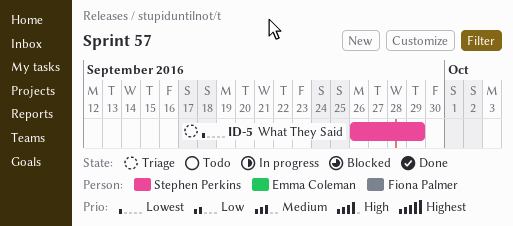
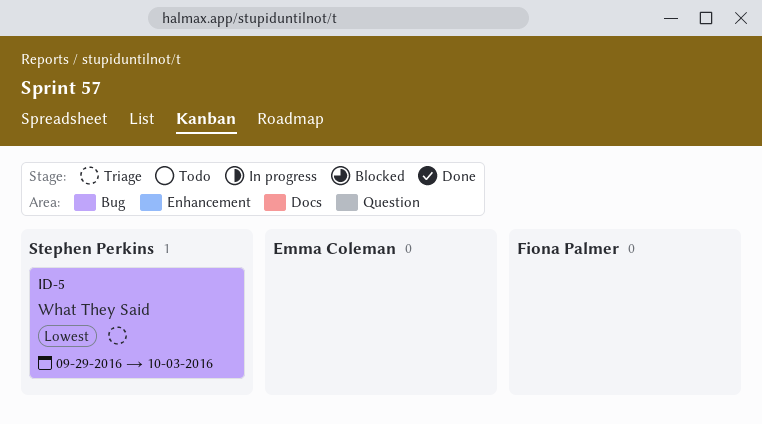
ID-5, start: Sep 26 -> Sep 29
ID-5, due: Sep 29 -> Oct 3

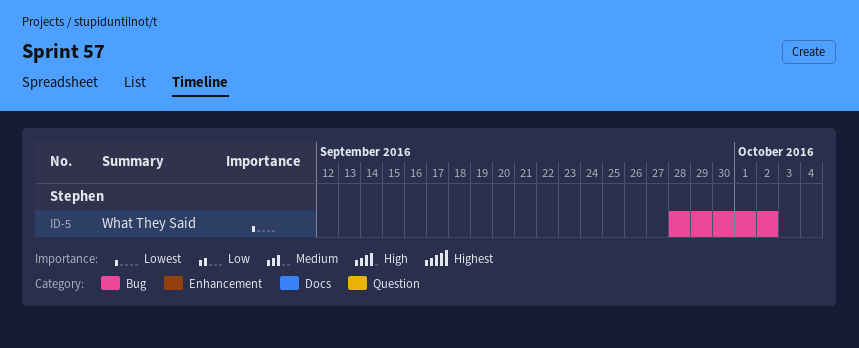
ID-5, start: Sep 29 -> Sep 28
ID-5, due: Oct 3 -> Oct 2

